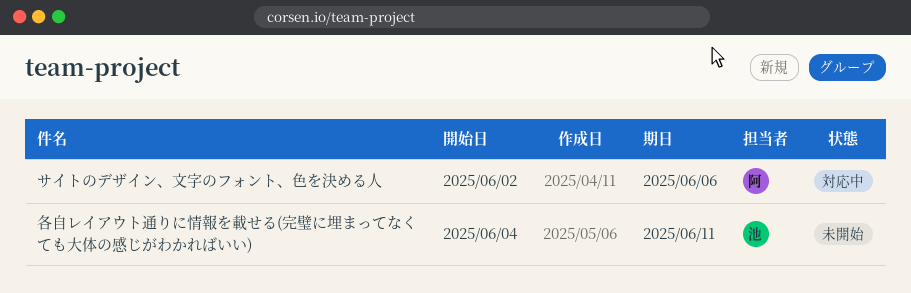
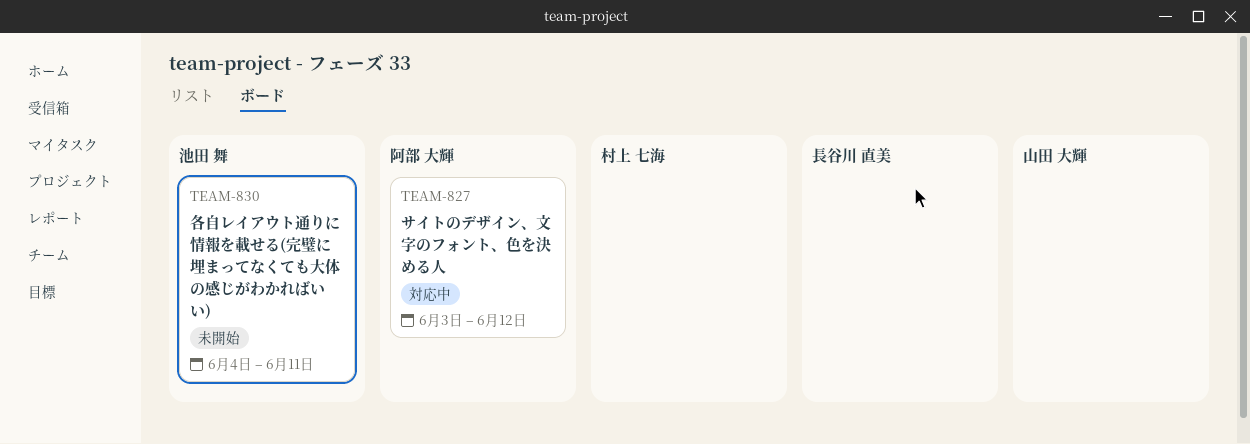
サイトのデザイン、文字のフォント、色を決める人, start: Jun 2 -> Jun 3
サイトのデザイン、文字のフォント、色を決める人, due: Jun 6 -> Jun 12

